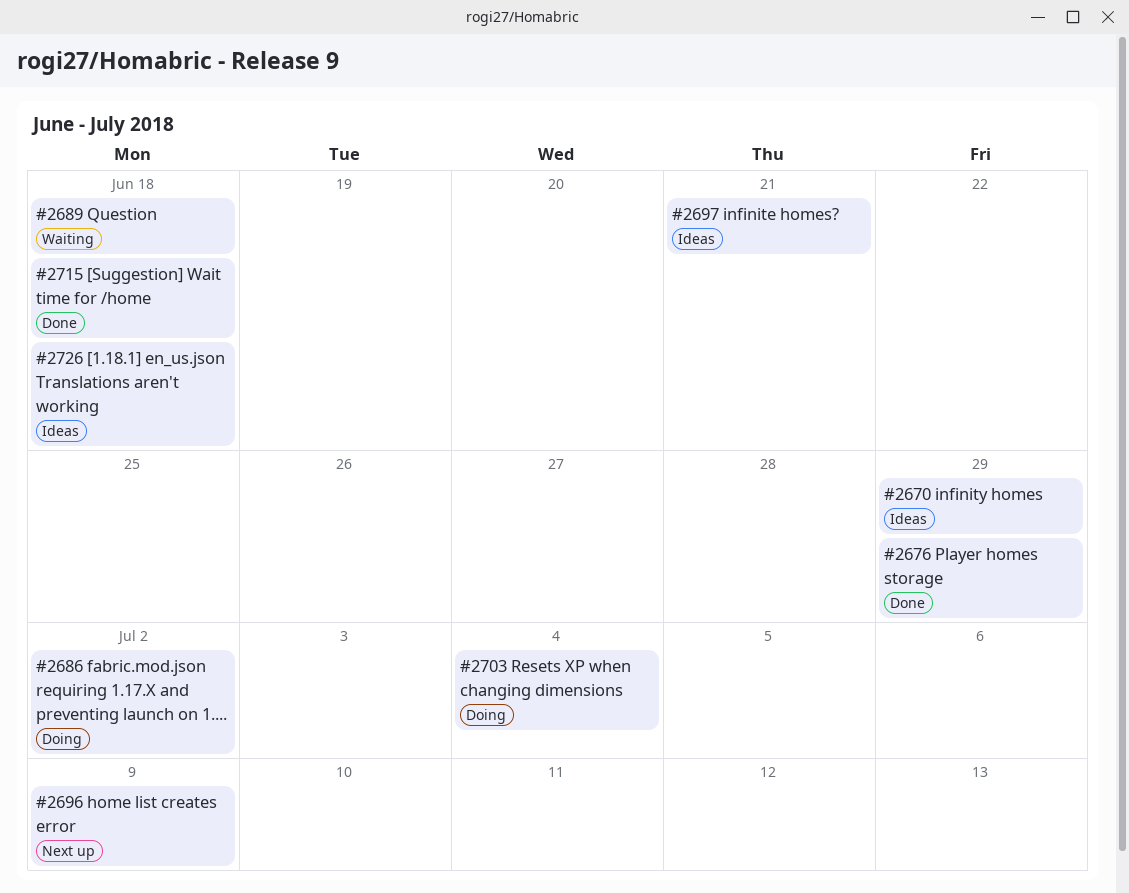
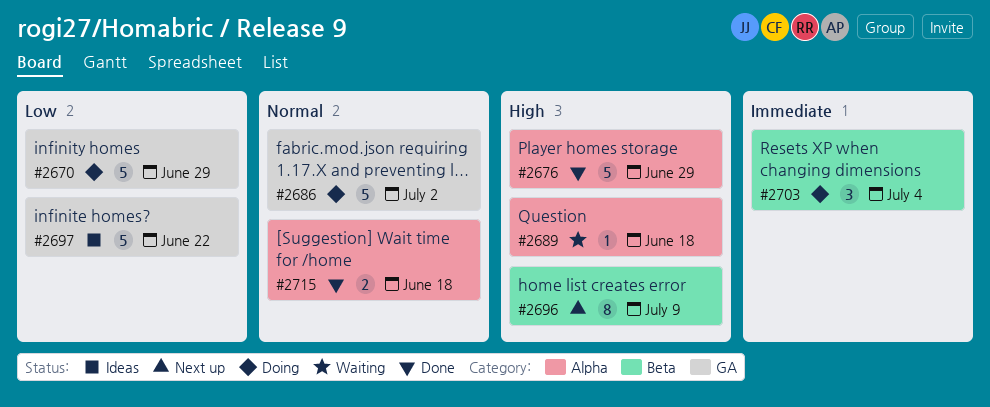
#2670, status: Ideas -> Doing
#2697, due: Jun 21 -> Jun 22
#2726: present -> none

